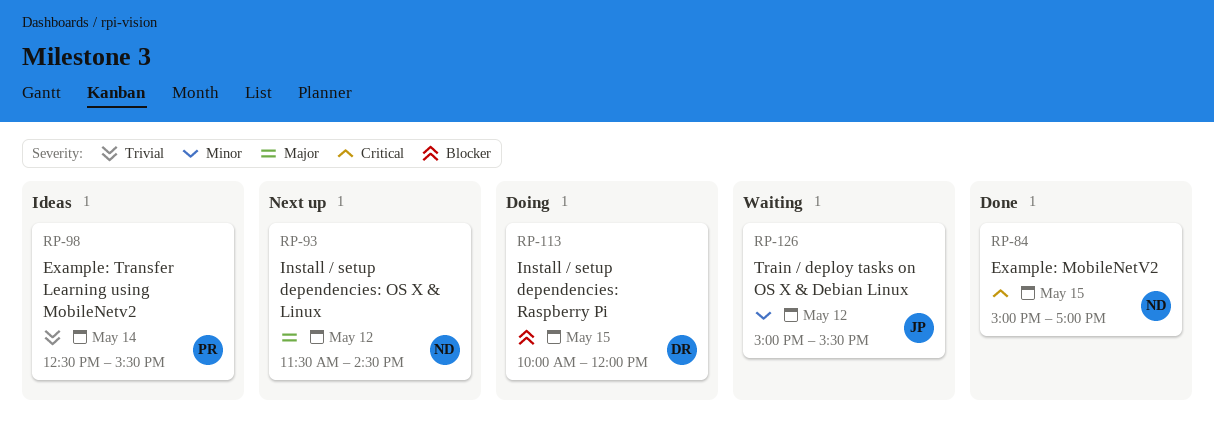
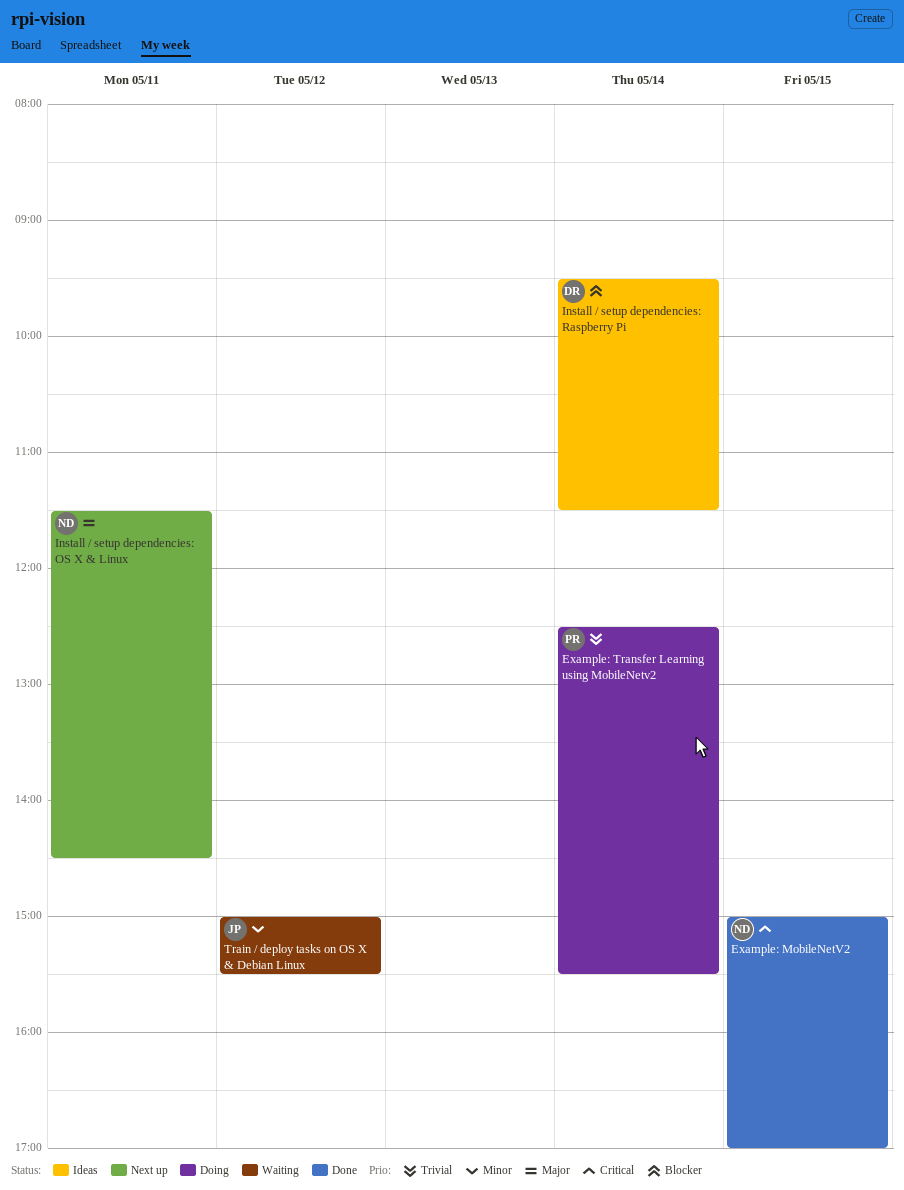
Example: Transfer Learning using MobileNetv2, status: Ideas -> Doing
Install / setup dependencies: OS X & Linux, day: May 12 -> May 11
Install / setup dependencies: Raspberry Pi, status: Doing -> Ideas
Install / setup dependencies: Raspberry Pi, day: May 15 -> May 14
Install / setup dependencies: Raspberry Pi, begins: 10:00 -> 09:30
Install / setup dependencies: Raspberry Pi, ends: 12:00 -> 11:30

